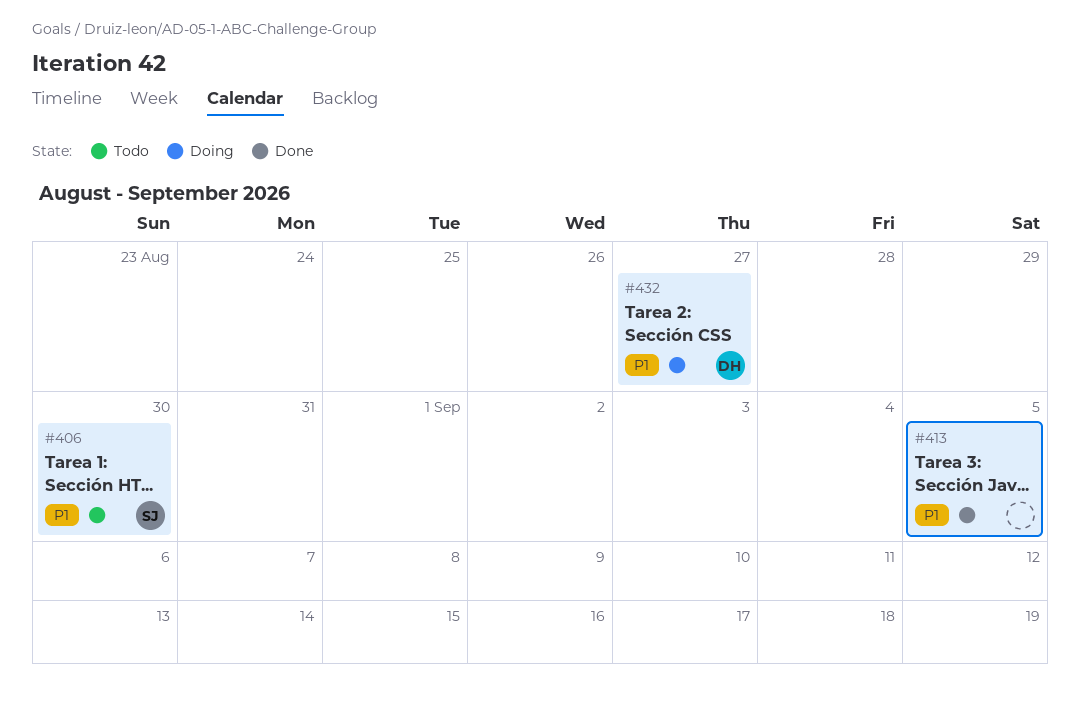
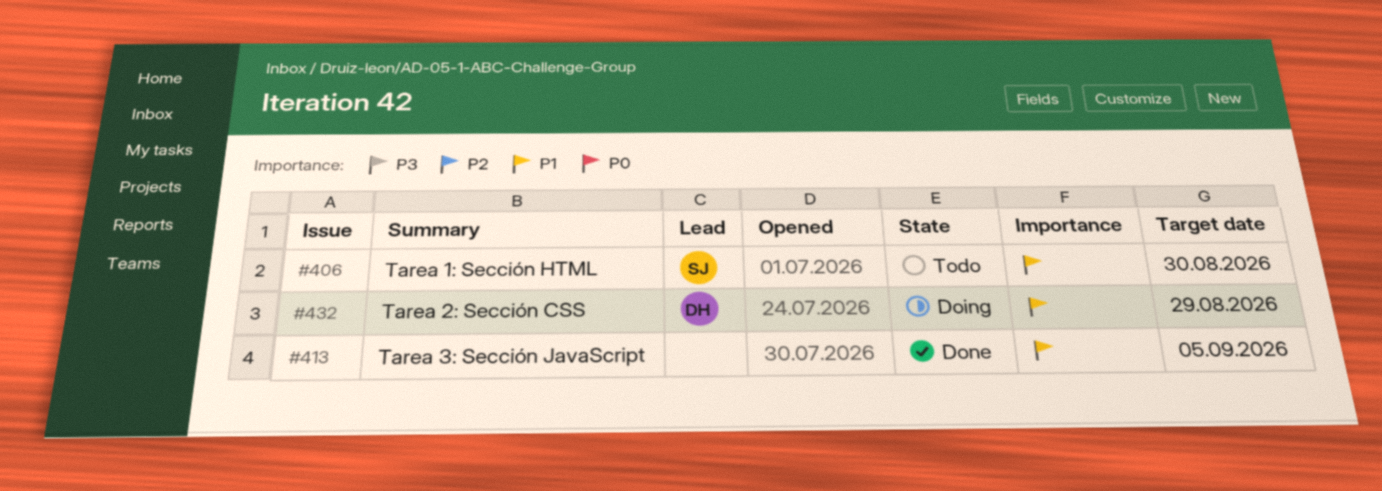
#432, due: Aug 27 -> Aug 29

